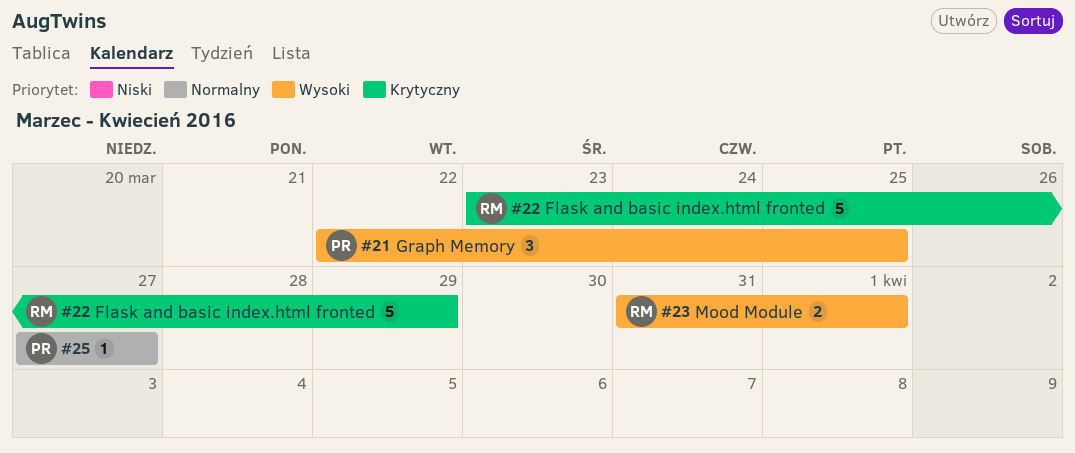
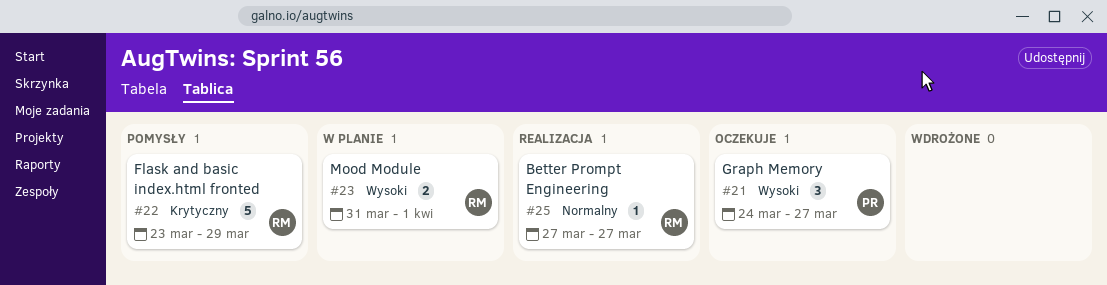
#21, start: Mar 22 -> Mar 24
#21, due: Mar 25 -> Mar 27
#25, owner: PR -> RM

